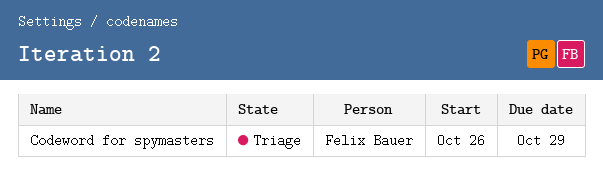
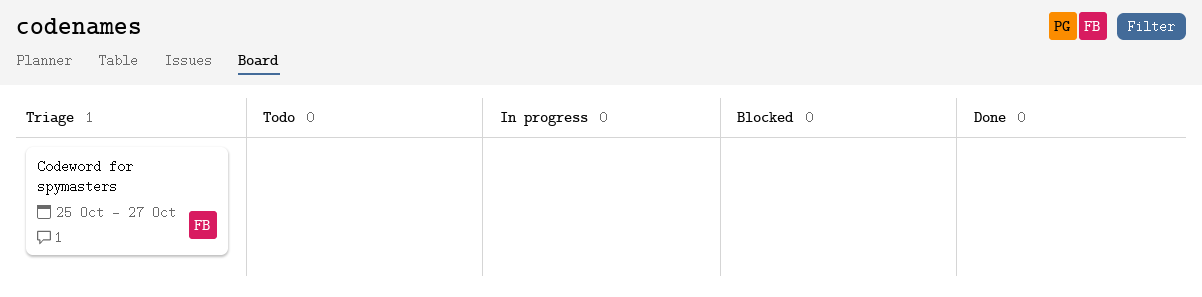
Codeword for spymasters, start: Oct 26 -> Oct 25
Codeword for spymasters, due: Oct 29 -> Oct 27

